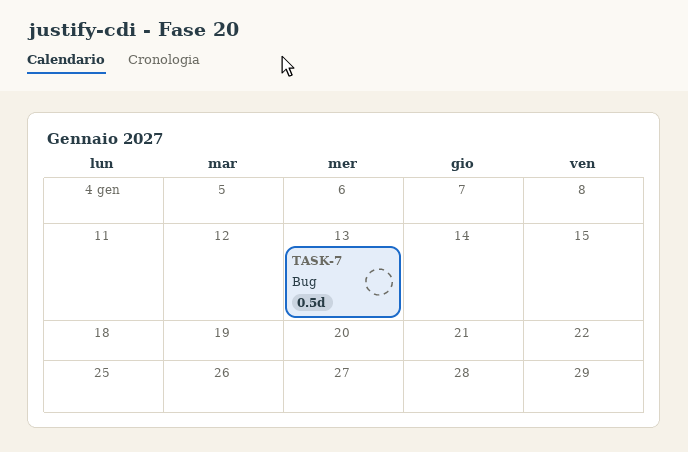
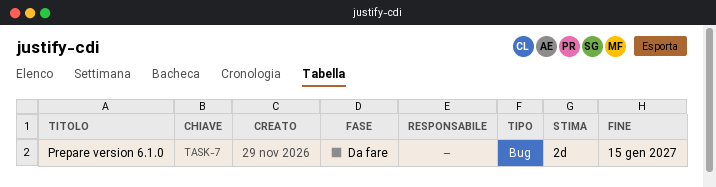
TASK-7, estimate: 0.5d -> 2d
TASK-7, due: Jan 13 -> Jan 15

